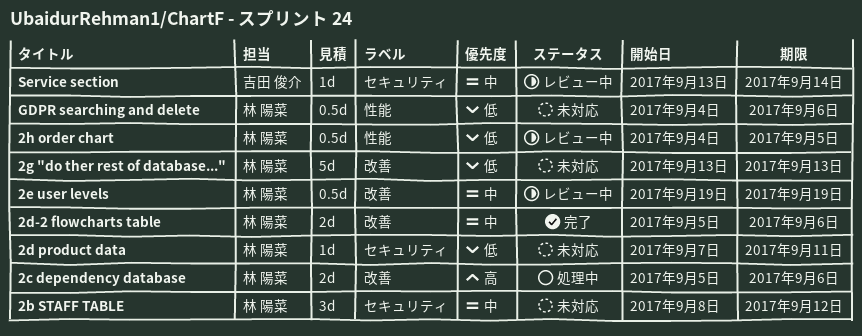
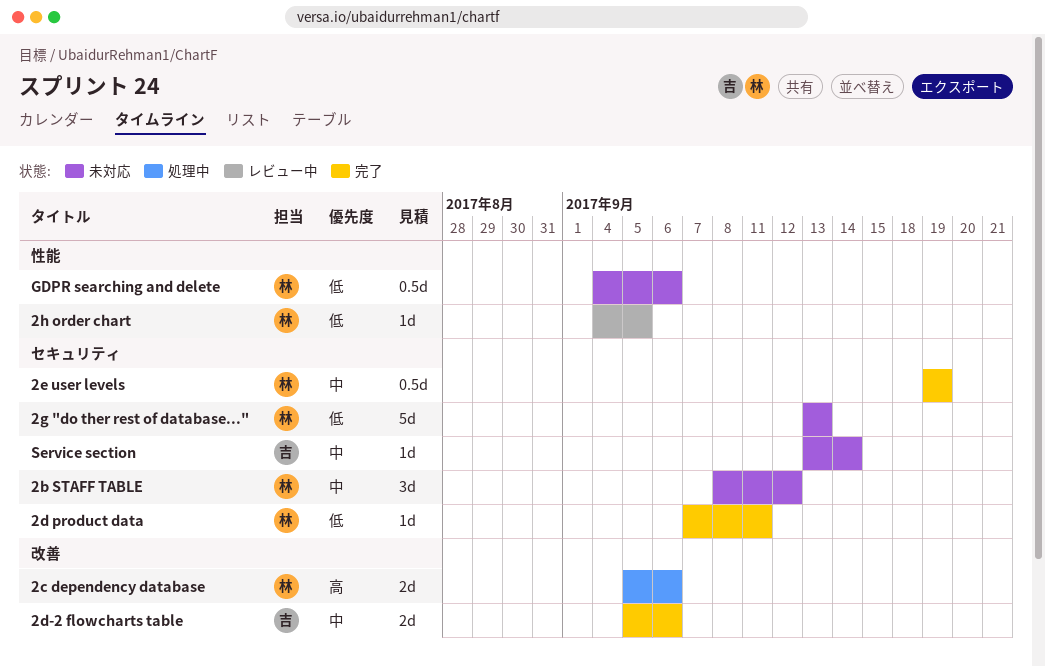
2d product data, status: 未対応 -> 完了
2d-2 flowcharts table, owner: 林 陽菜 -> 吉田 俊介
2e user levels, status: レビュー中 -> 完了
2e user levels, label: 改善 -> セキュリティ
2g "do ther rest of database...", label: 改善 -> セキュリティ
2h order chart, estimate: 0.5d -> 1d
Service section, status: レビュー中 -> 未対応

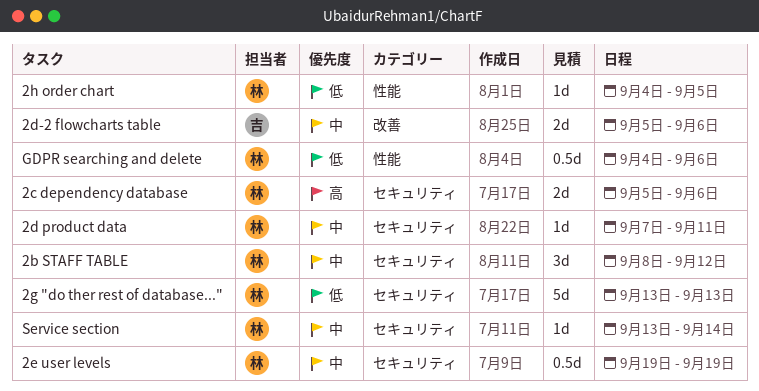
2c dependency database, label: 改善 -> セキュリティ
2d product data, priority: 低 -> 中
Service section, owner: 吉 -> 林

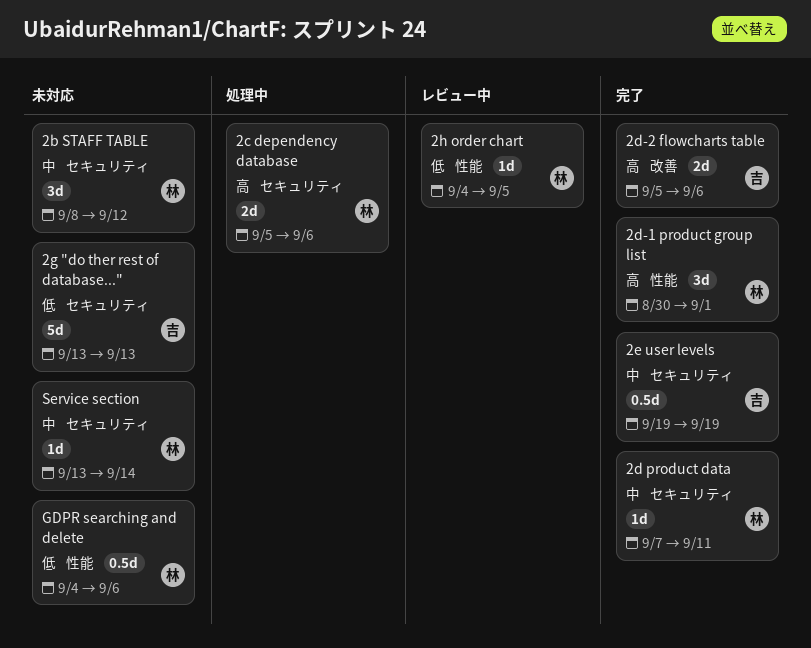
2d-1 product group list: none -> present
2d-2 flowcharts table, priority: 中 -> 高
2e user levels, owner: 林 -> 吉
2g "do ther rest of database...", owner: 林 -> 吉

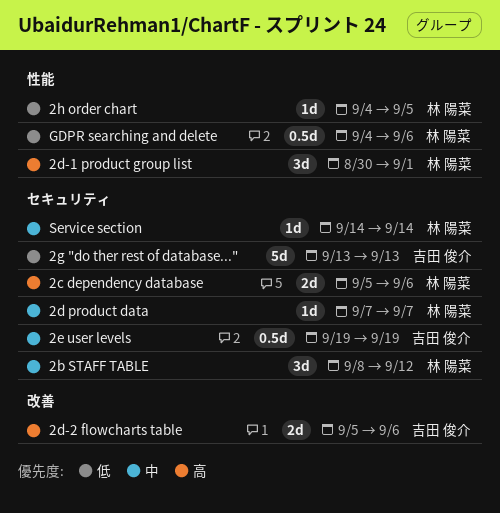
2d product data, due: Sep 11 -> Sep 7
Service section, start: Sep 13 -> Sep 14

